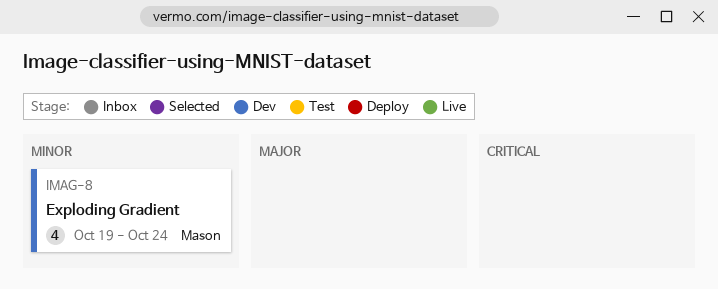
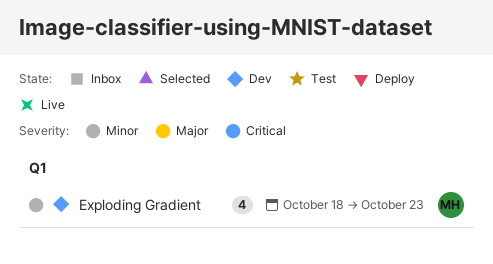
Exploding Gradient, start: Oct 19 -> Oct 18
Exploding Gradient, due: Oct 24 -> Oct 23

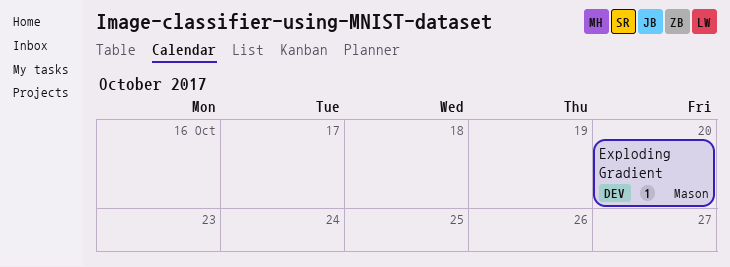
Exploding Gradient, estimate: 4 -> 1
Exploding Gradient, due: Oct 23 -> Oct 20

